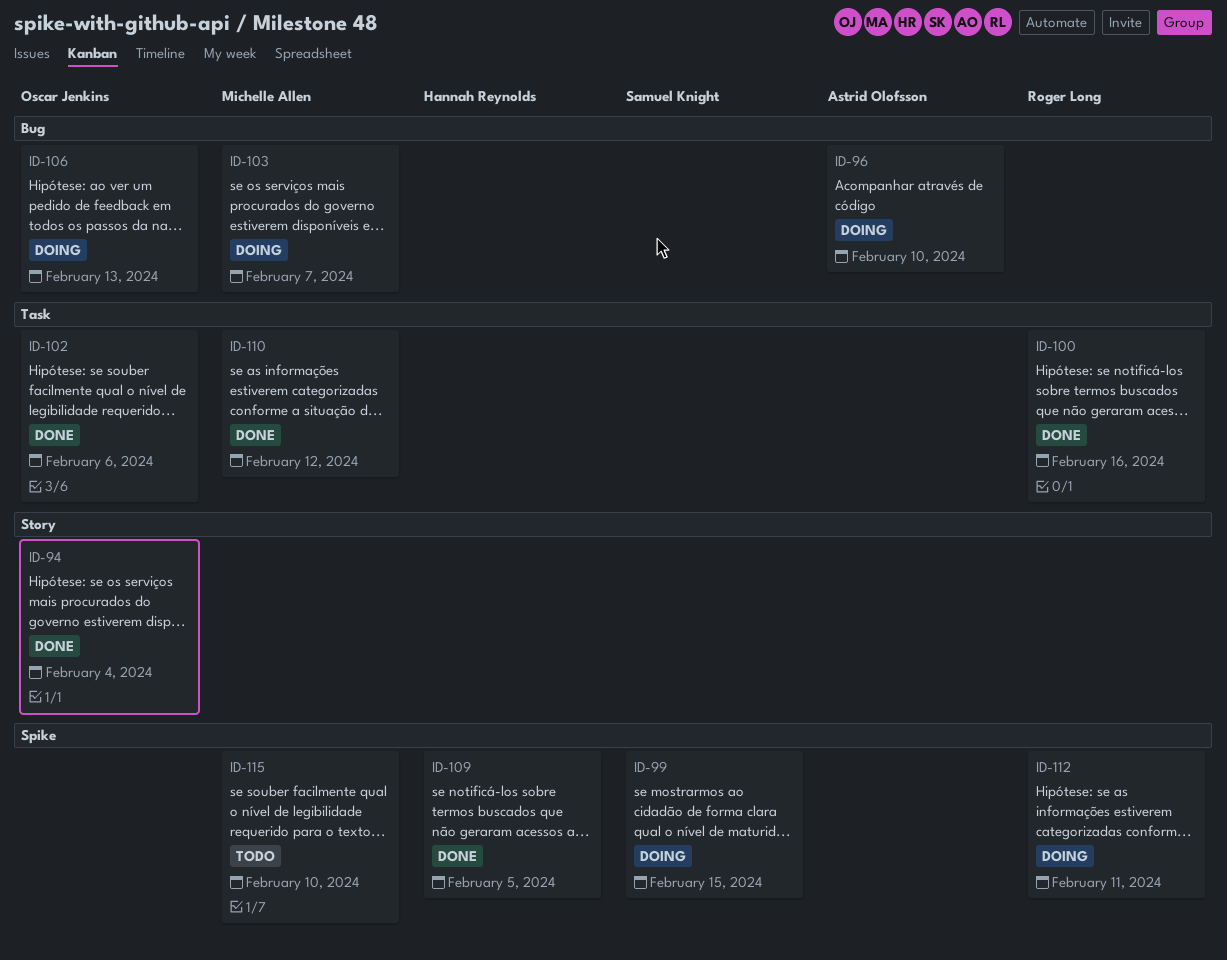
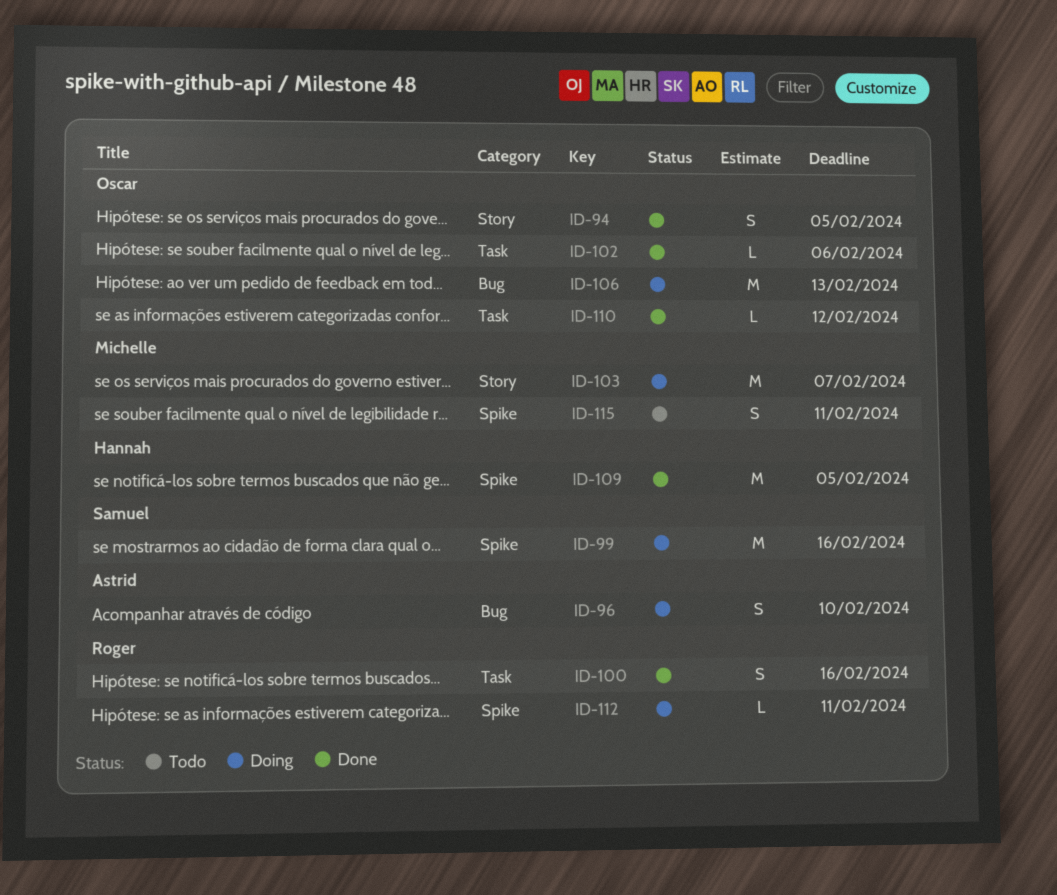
ID-94, due: Feb 4 -> Feb 5
ID-99, due: Feb 15 -> Feb 16
ID-103, label: Bug -> Story
ID-110, owner: Michelle Allen -> Oscar Jenkins
ID-115, due: Feb 10 -> Feb 11

